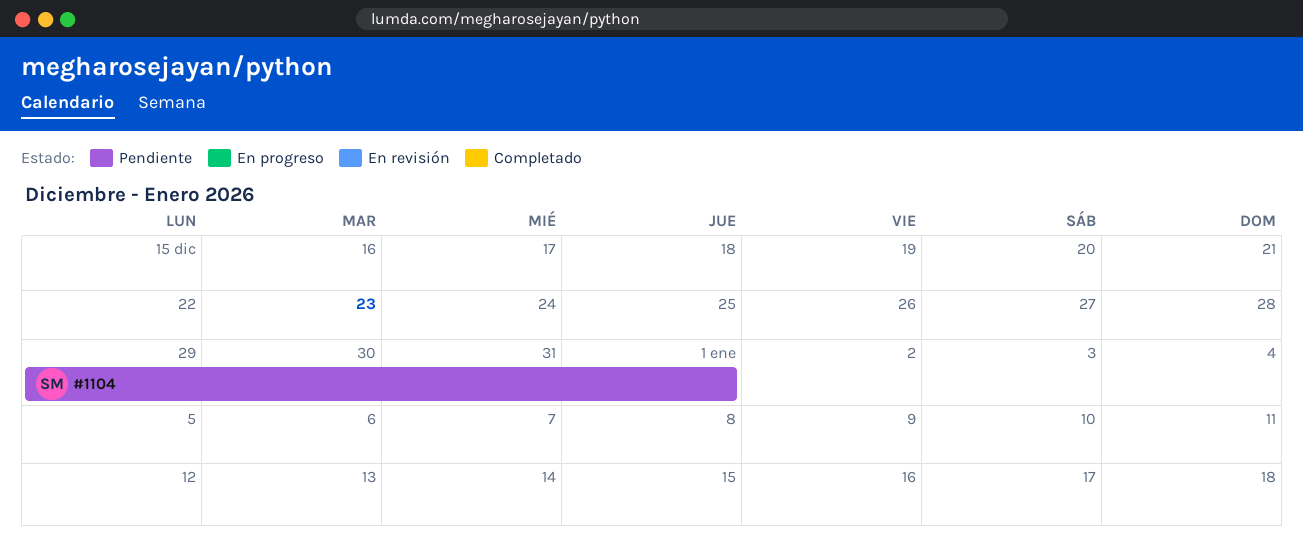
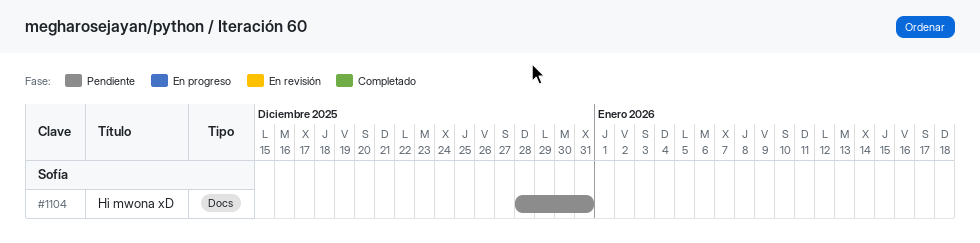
#1104, start: Dec 29 -> Dec 28
#1104, due: Jan 1 -> Dec 31

